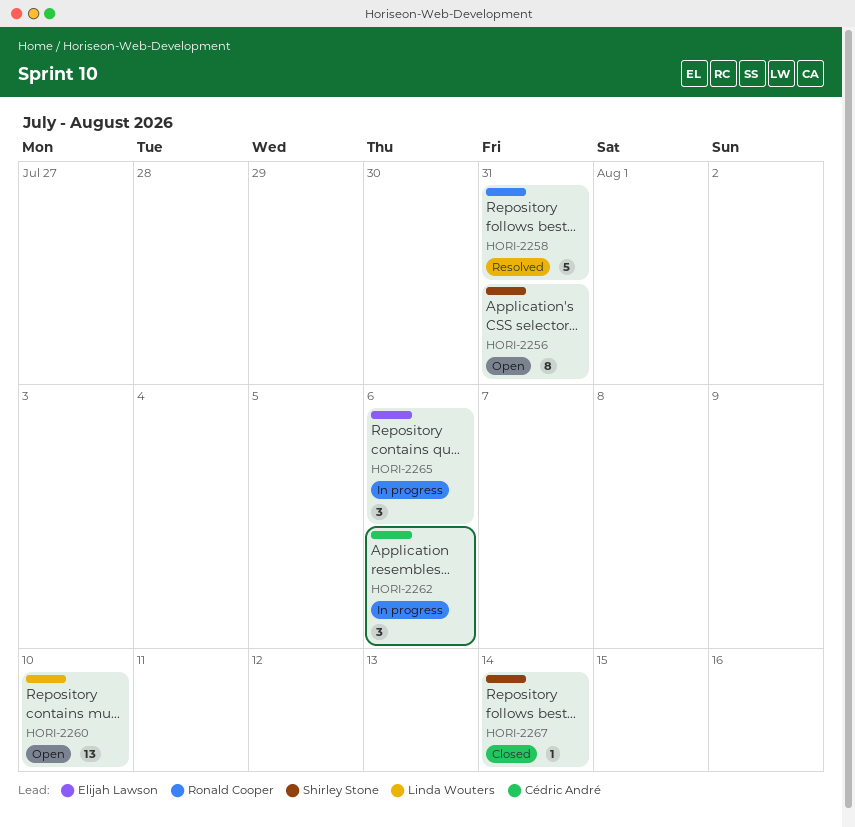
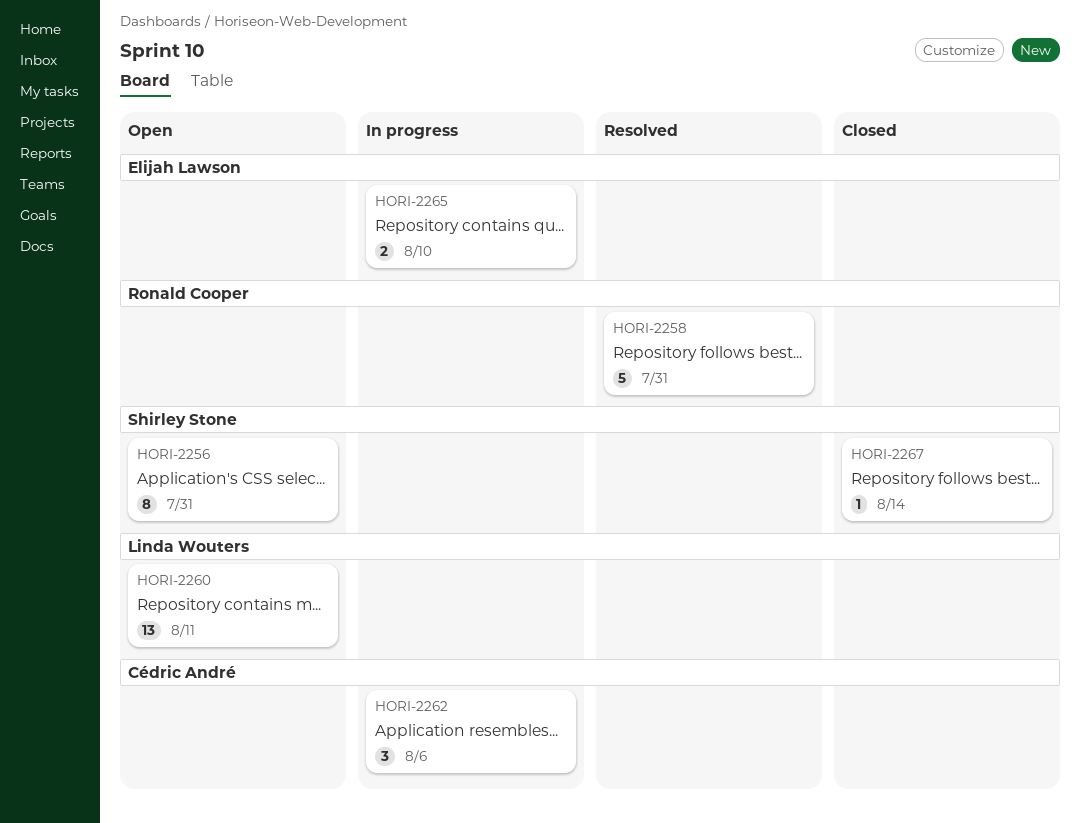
HORI-2260, due: Aug 10 -> Aug 11
HORI-2265, estimate: 3 -> 2
HORI-2265, due: Aug 6 -> Aug 10

